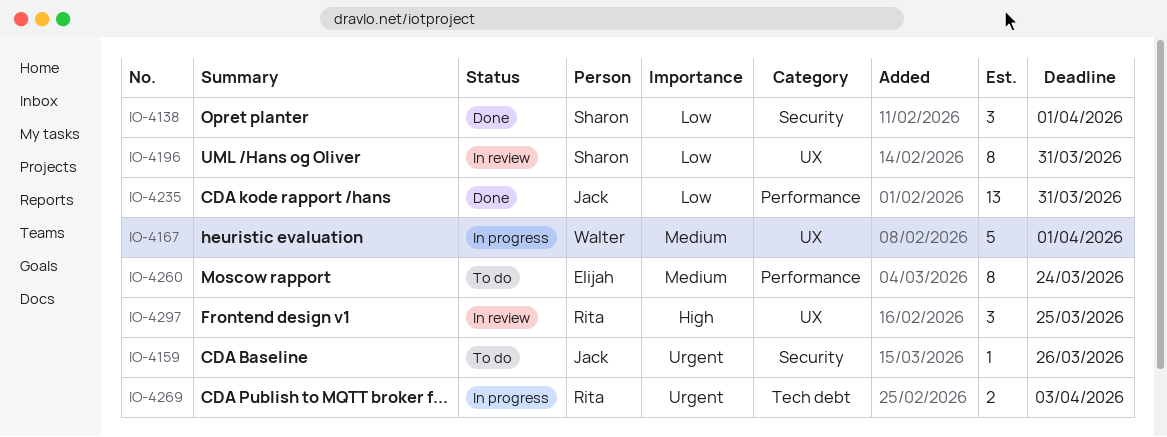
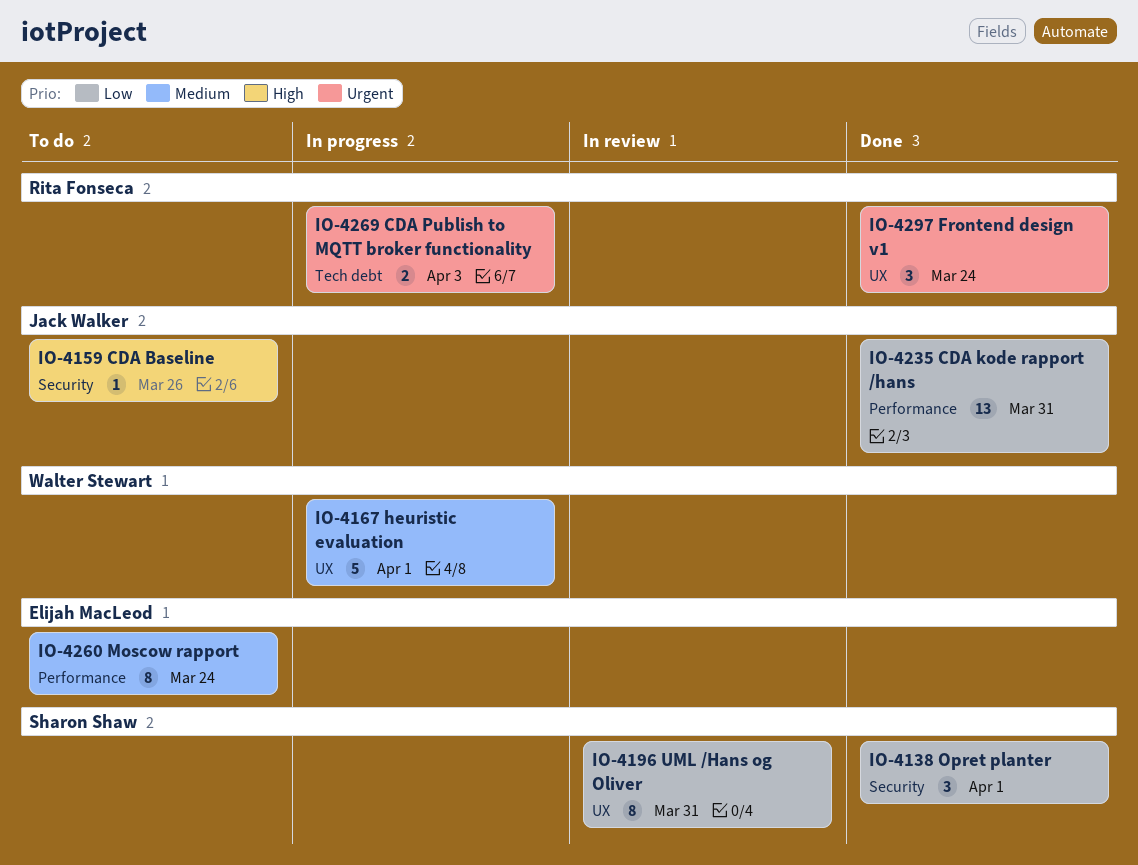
IO-4159, priority: Urgent -> High
IO-4297, status: In review -> Done
IO-4297, priority: High -> Urgent
IO-4297, due: Mar 25 -> Mar 24

